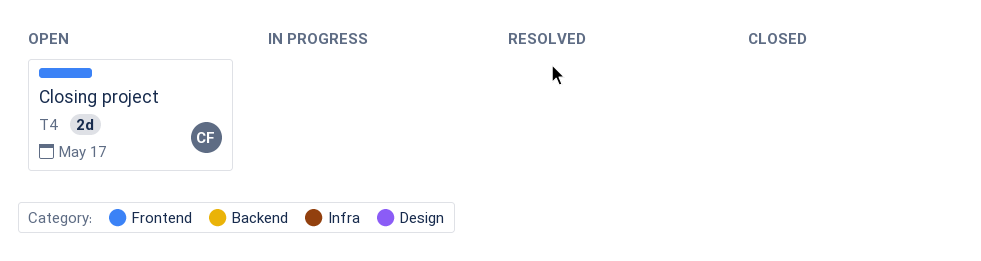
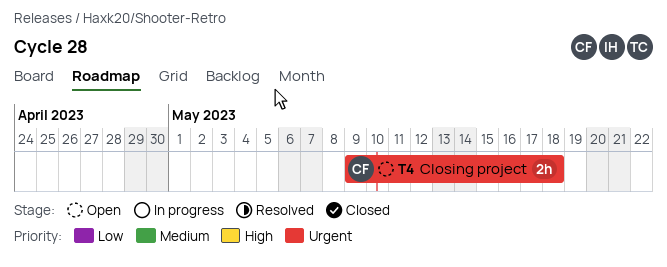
T4, estimate: 2d -> 2h
T4, due: May 17 -> May 18

